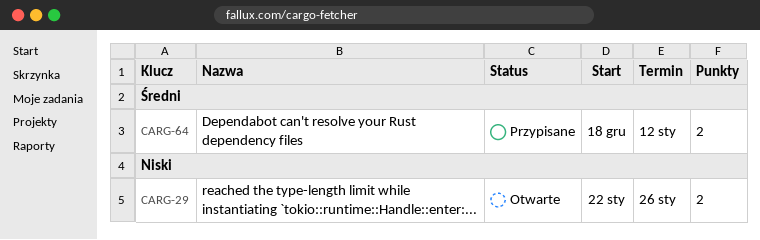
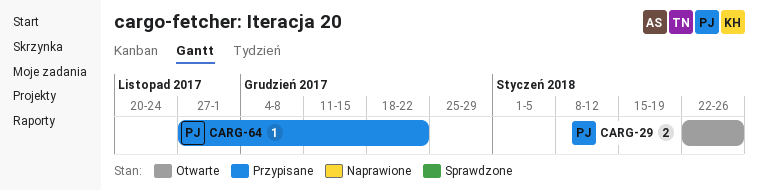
CARG-64, estimate: 2 -> 1
CARG-64, start: Dec 18 -> Nov 27
CARG-64, due: Jan 12 -> Dec 22

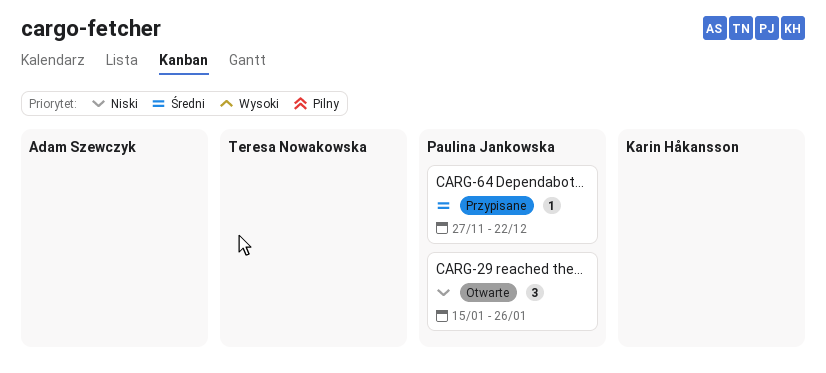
CARG-29, estimate: 2 -> 3
CARG-29, start: Jan 22 -> Jan 15

